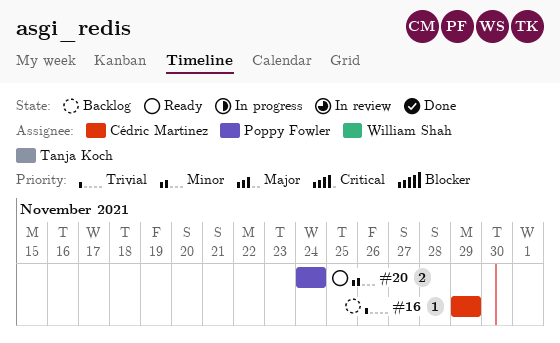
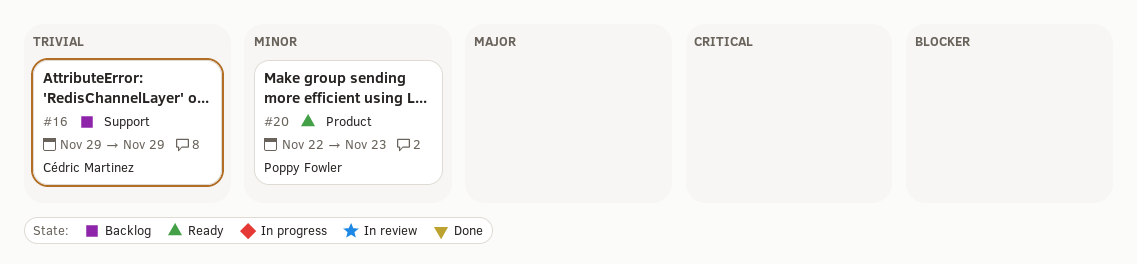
#20, start: Nov 24 -> Nov 22
#20, due: Nov 24 -> Nov 23

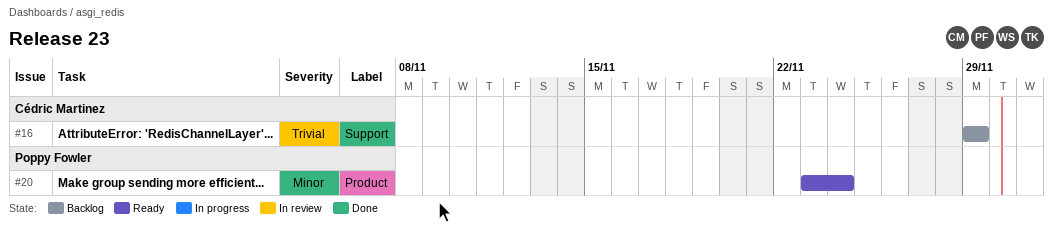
#20, start: Nov 22 -> Nov 23
#20, due: Nov 23 -> Nov 24

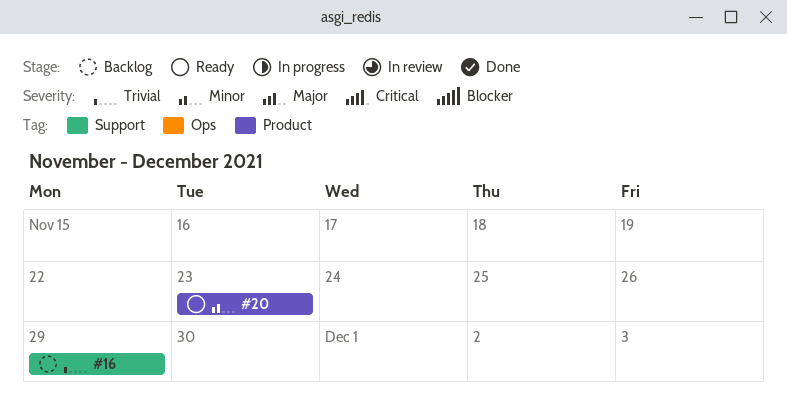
#20, due: Nov 24 -> Nov 23

